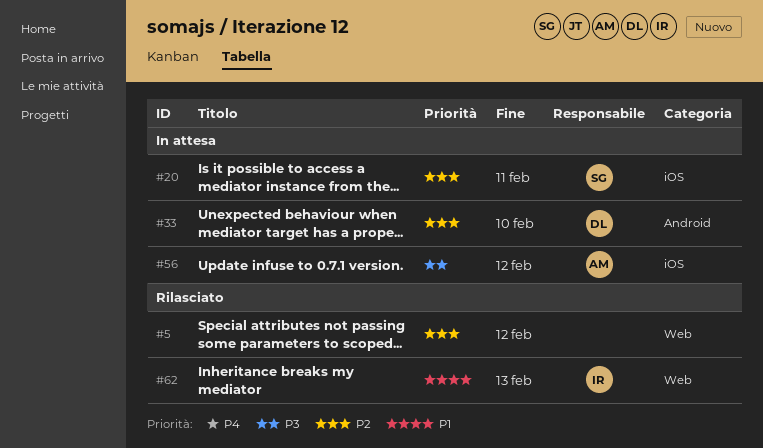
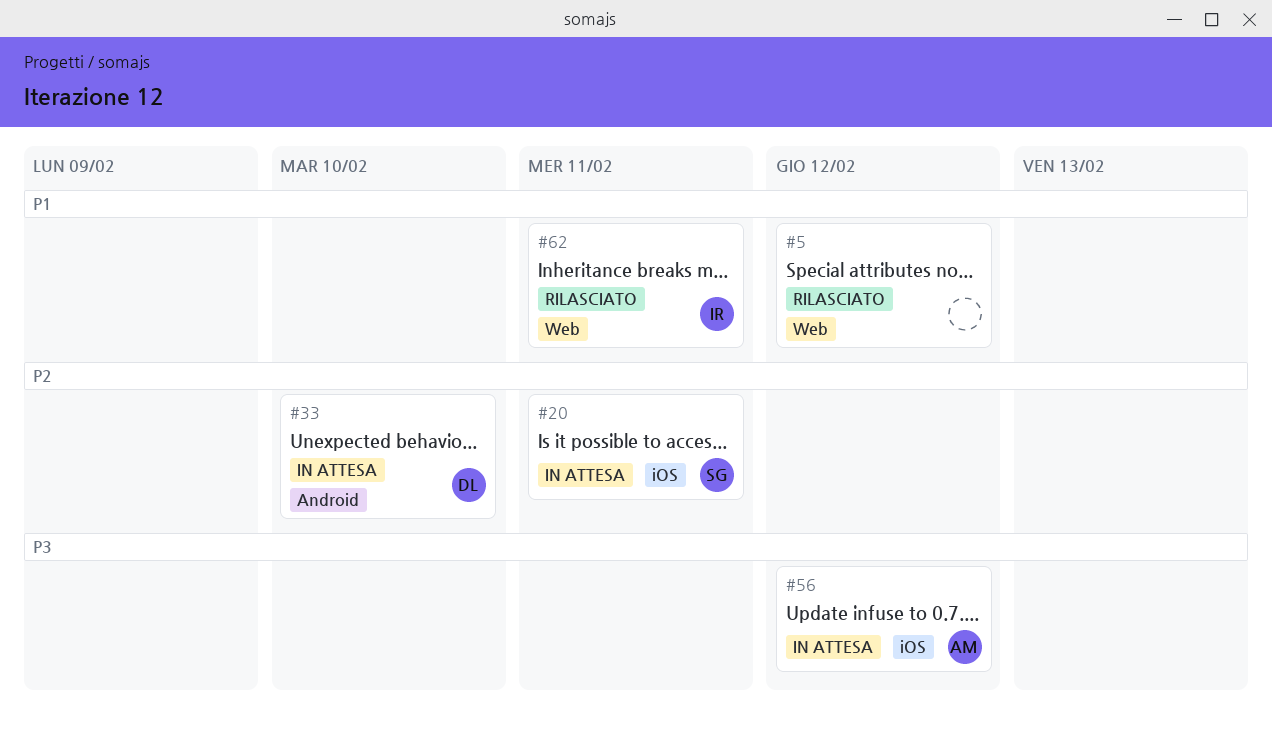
#5, priority: P2 -> P1
#62, due: Feb 13 -> Feb 11

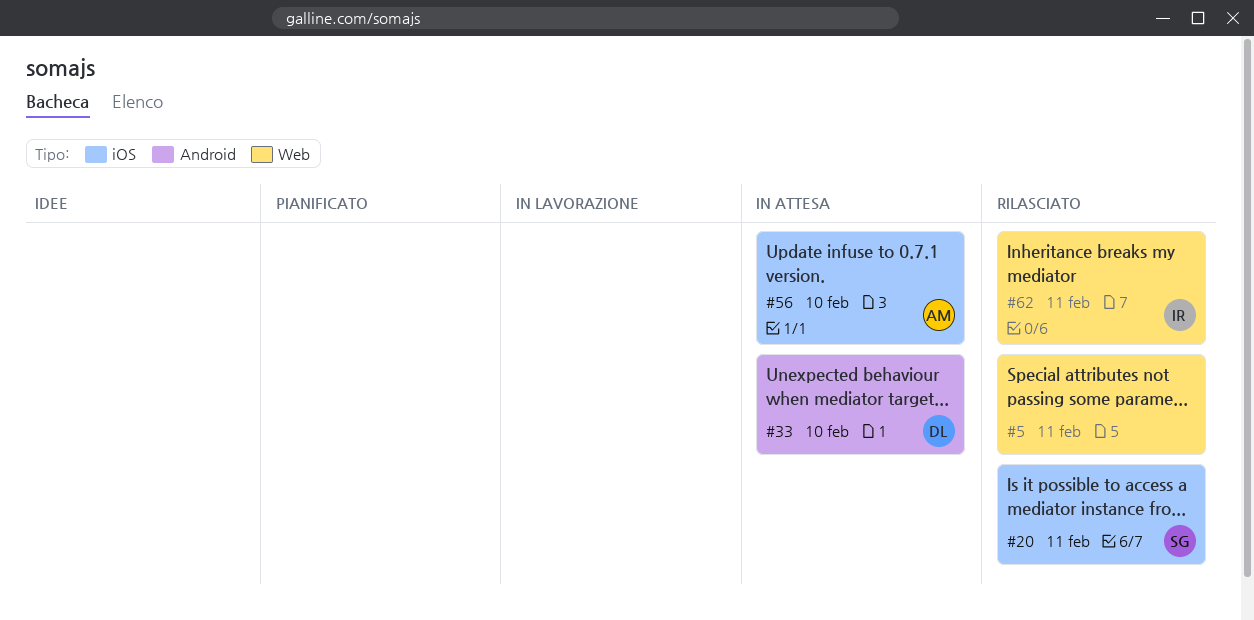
#5, due: Feb 12 -> Feb 11
#20, status: In attesa -> Rilasciato
#56, due: Feb 12 -> Feb 10

